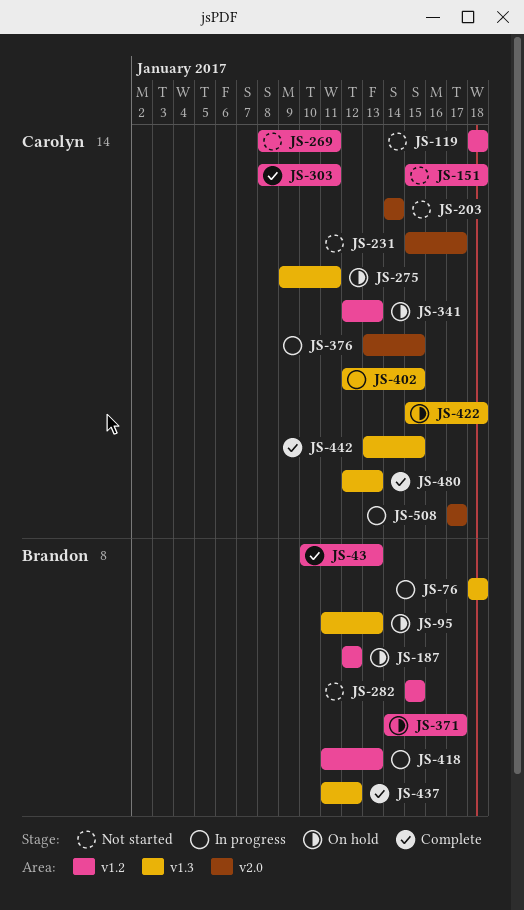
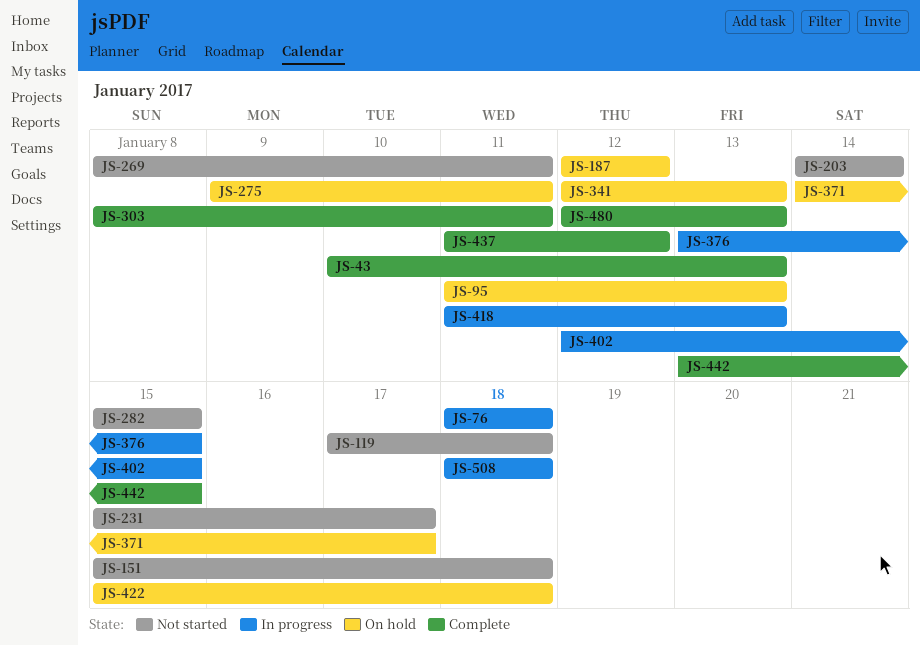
JS-119, start: Jan 18 -> Jan 17
JS-508, start: Jan 17 -> Jan 18
JS-508, due: Jan 17 -> Jan 18

